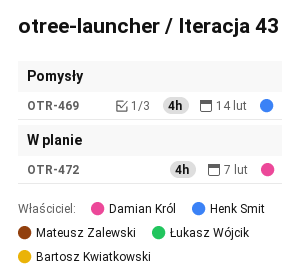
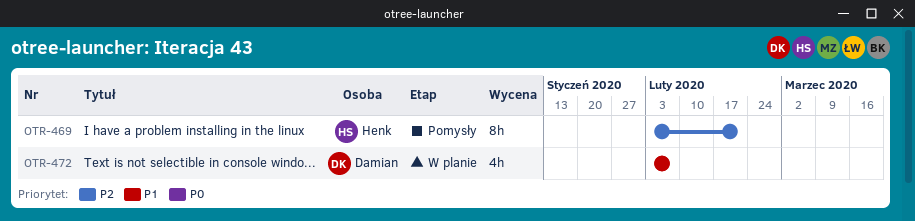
OTR-469, estimate: 4h -> 8h
OTR-469, due: Feb 14 -> Feb 21

